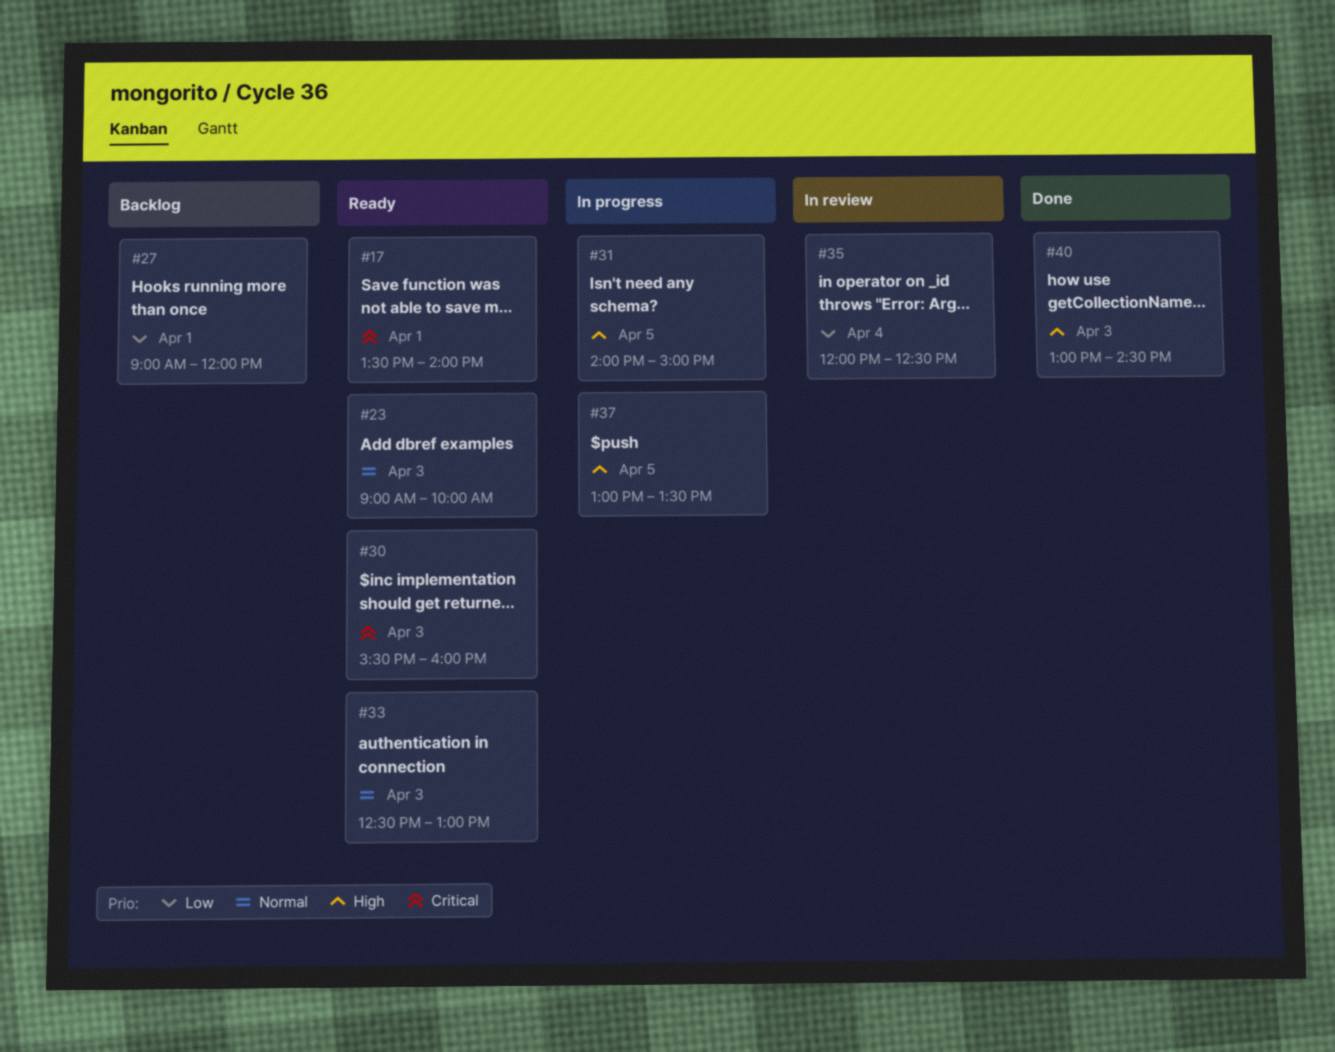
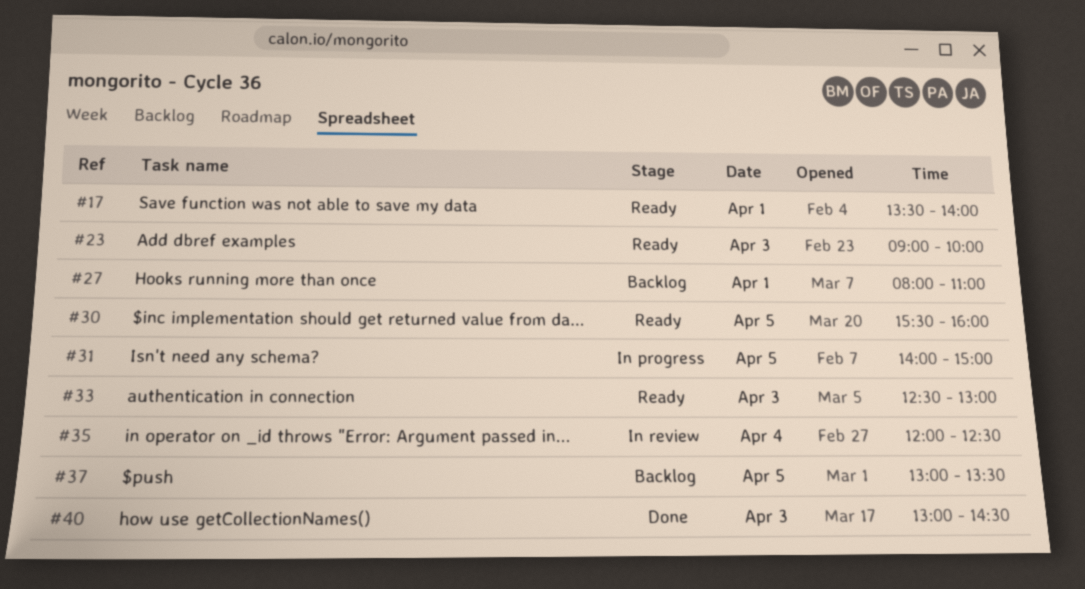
#27, begins: 09:00 -> 08:00
#27, ends: 12:00 -> 11:00
#30, day: Apr 3 -> Apr 5
#37, status: In progress -> Backlog

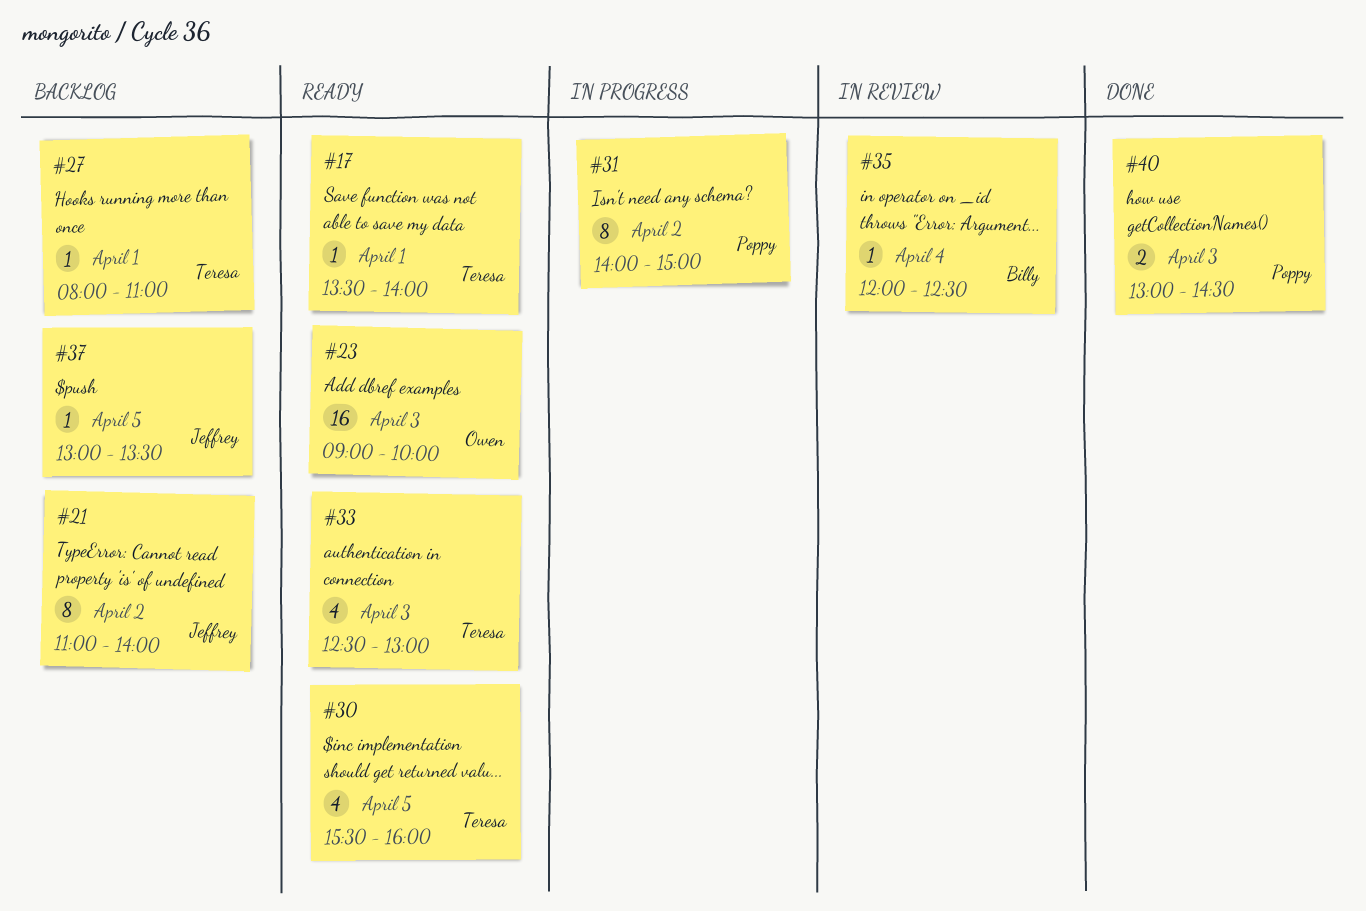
#21: none -> present
#31, day: Apr 5 -> Apr 2

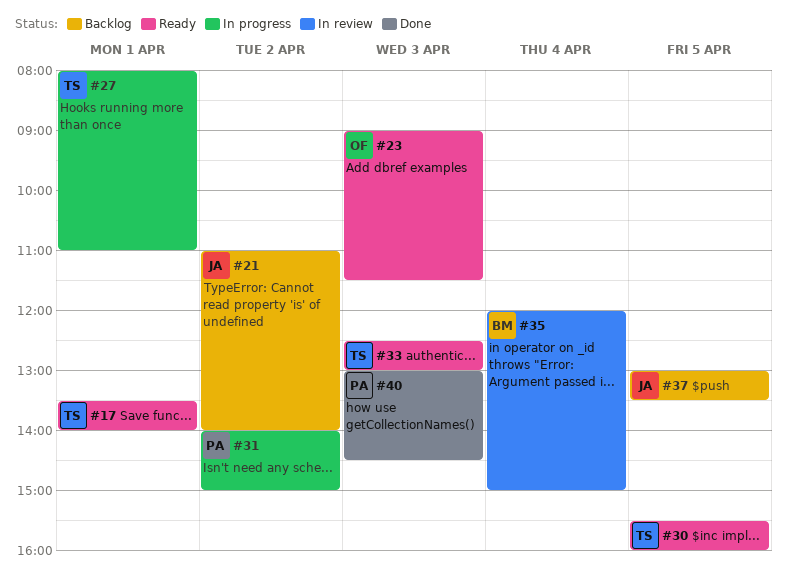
#23, ends: 10:00 -> 11:30
#27, status: Backlog -> In progress
#35, ends: 12:30 -> 15:00

